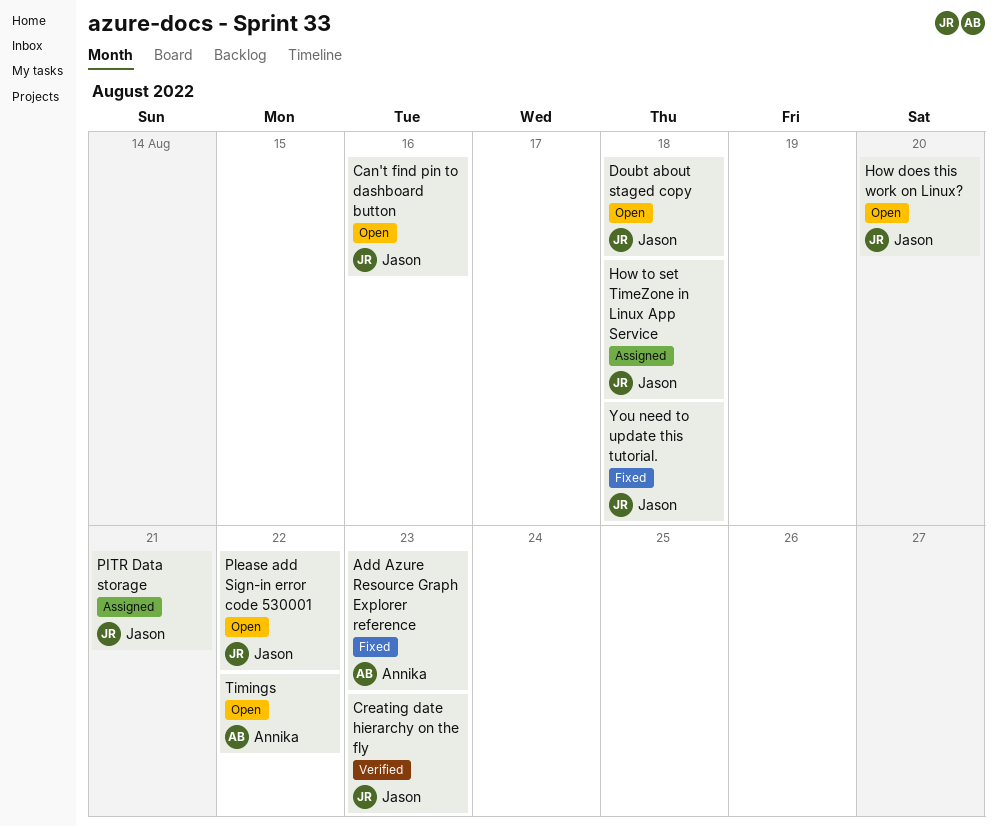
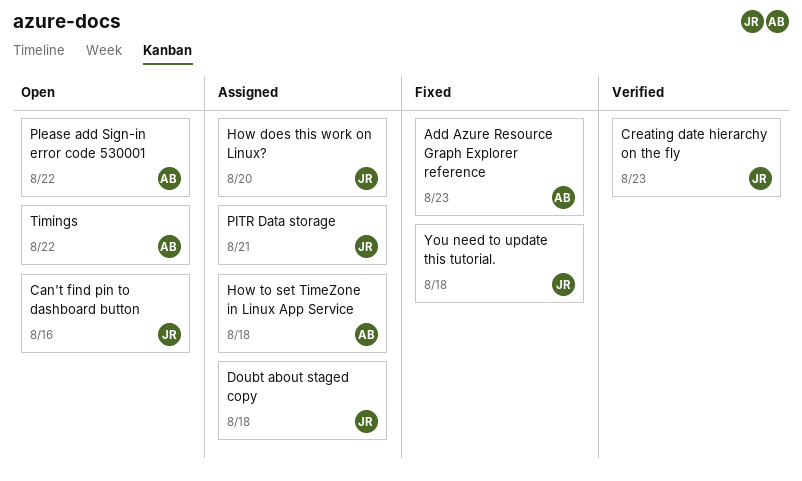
Doubt about staged copy, status: Open -> Assigned
How does this work on Linux?, status: Open -> Assigned
How to set TimeZone in Linux App Service, owner: Jason -> Annika
Please add Sign-in error code 530001, owner: Jason -> Annika

